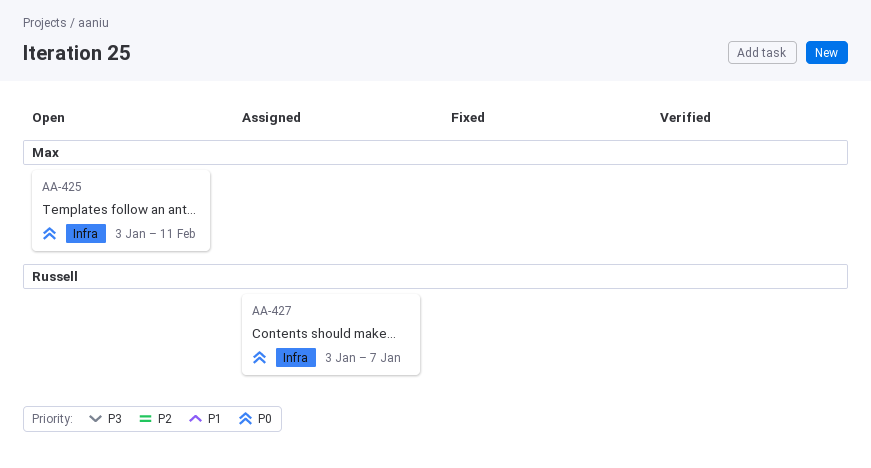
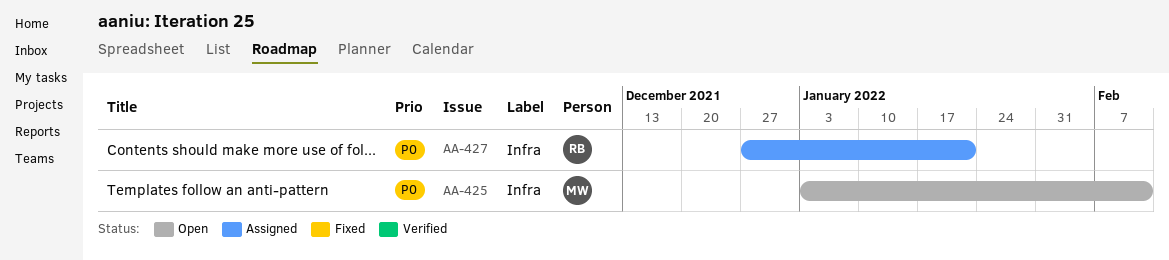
AA-427, start: Jan 3 -> Dec 27
AA-427, due: Jan 7 -> Jan 21

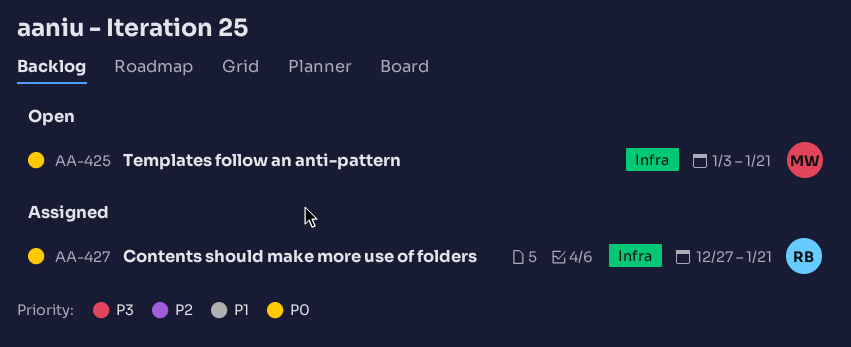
AA-425, due: Feb 11 -> Jan 21

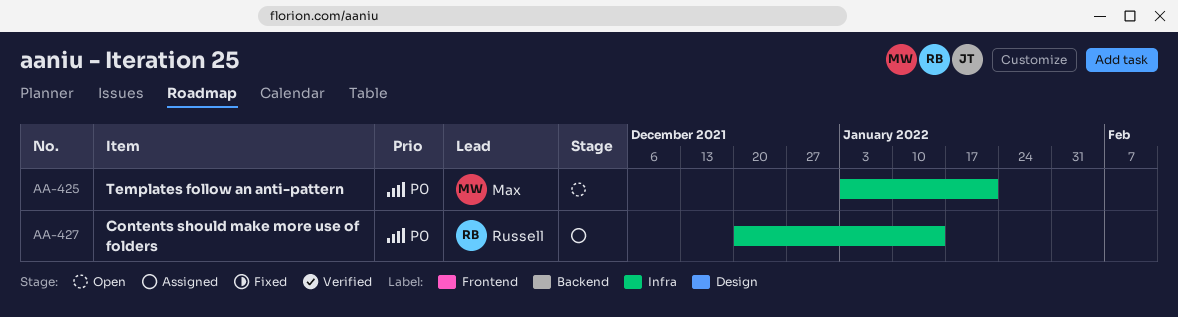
AA-427, start: Dec 27 -> Dec 20
AA-427, due: Jan 21 -> Jan 14

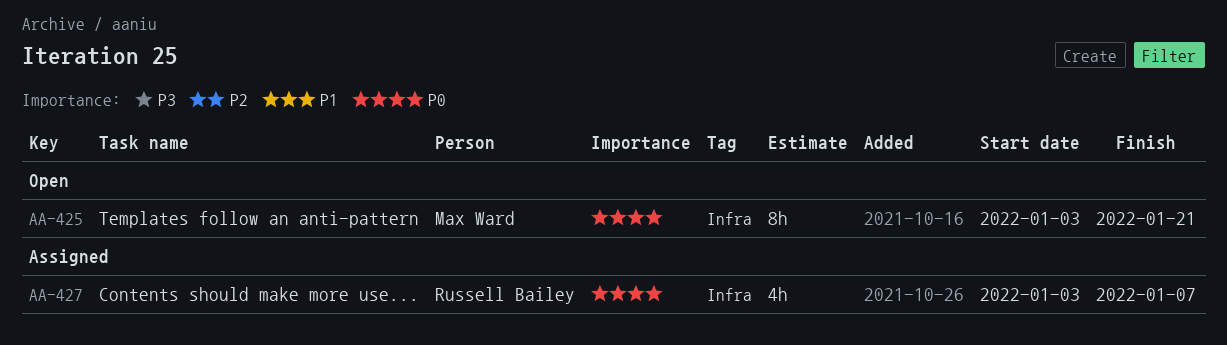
AA-427, start: Dec 20 -> Jan 3
AA-427, due: Jan 14 -> Jan 7

